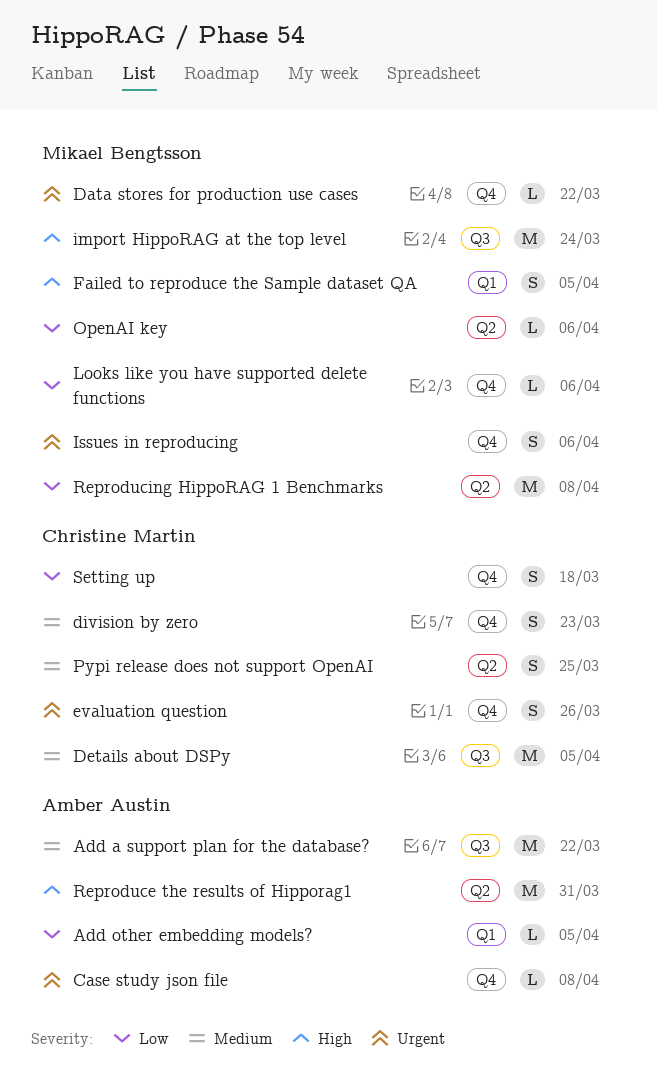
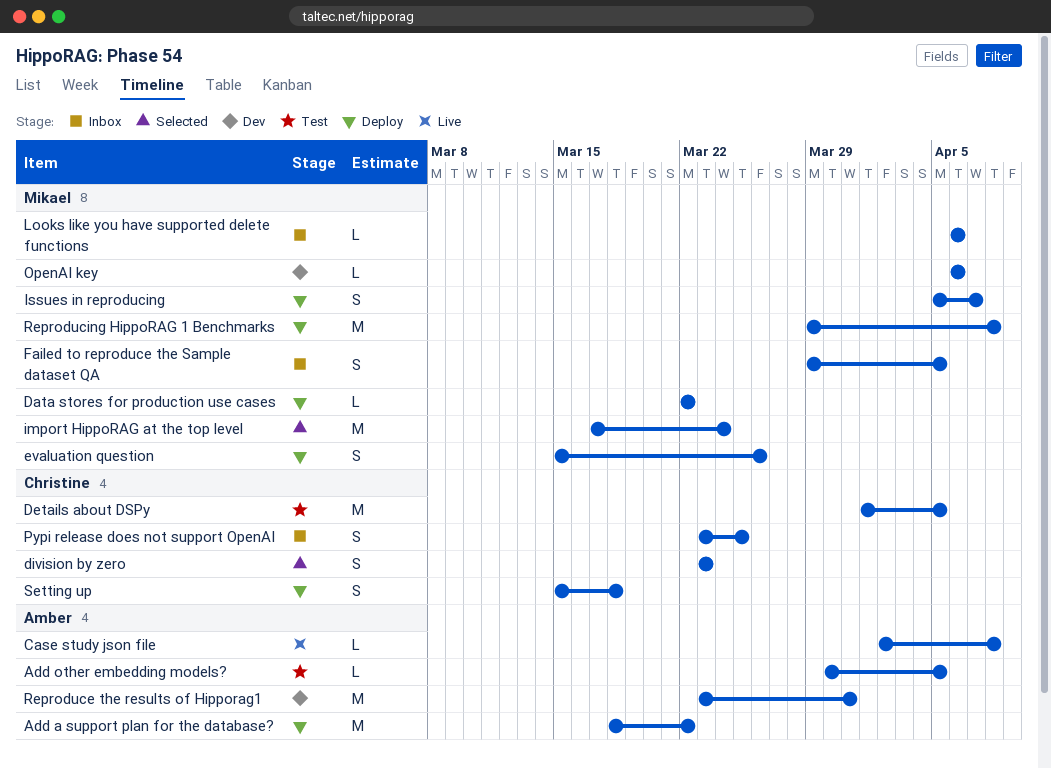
evaluation question, owner: Christine Martin -> Mikael Bengtsson
Issues in reproducing, due: Apr 6 -> Apr 7

